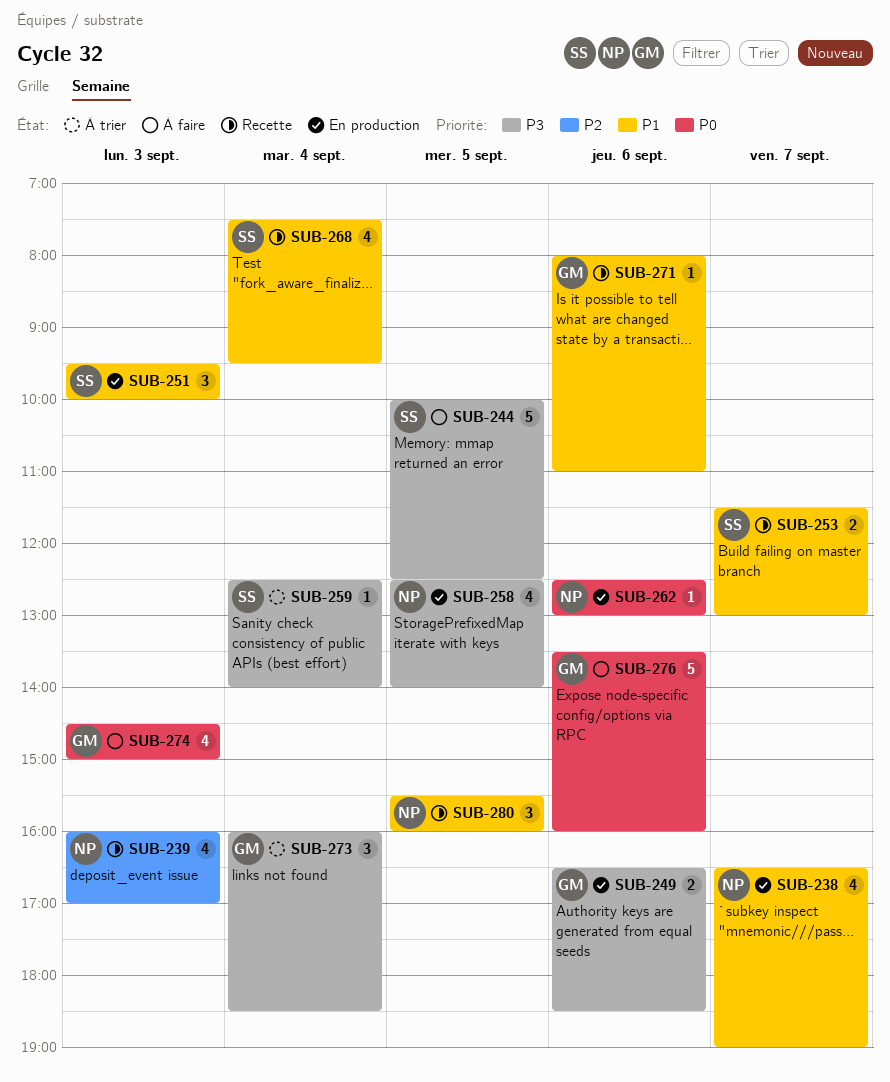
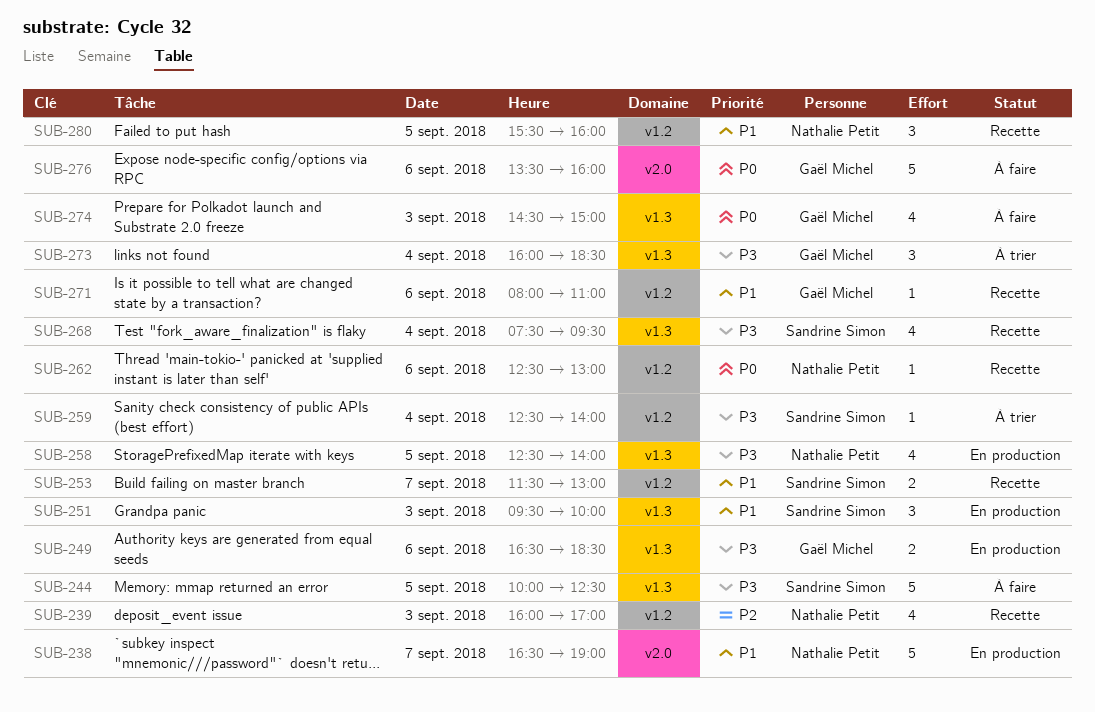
SUB-238, estimate: 4 -> 5
SUB-262, status: En production -> Recette
SUB-268, priority: P1 -> P3

